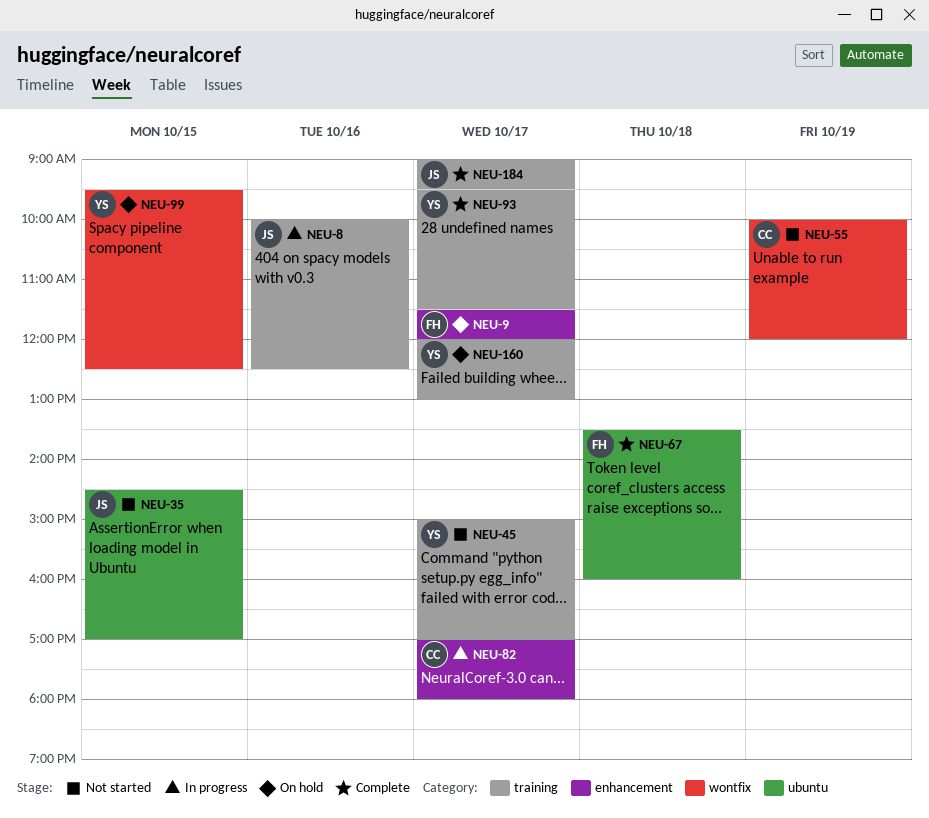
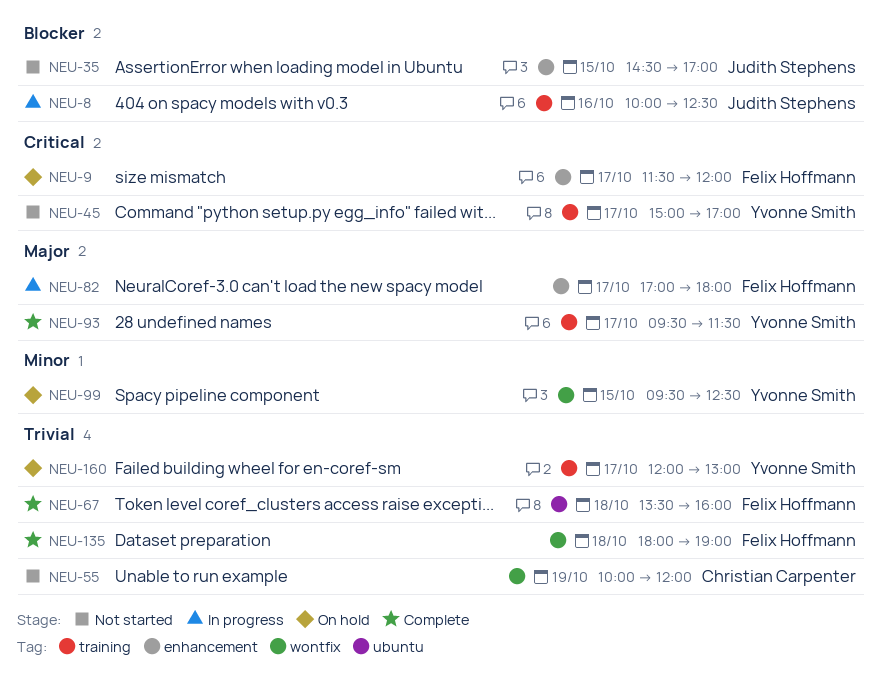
NEU-35, label: ubuntu -> enhancement
NEU-82, owner: Christian Carpenter -> Felix Hoffmann
NEU-135: none -> present
NEU-184: present -> none

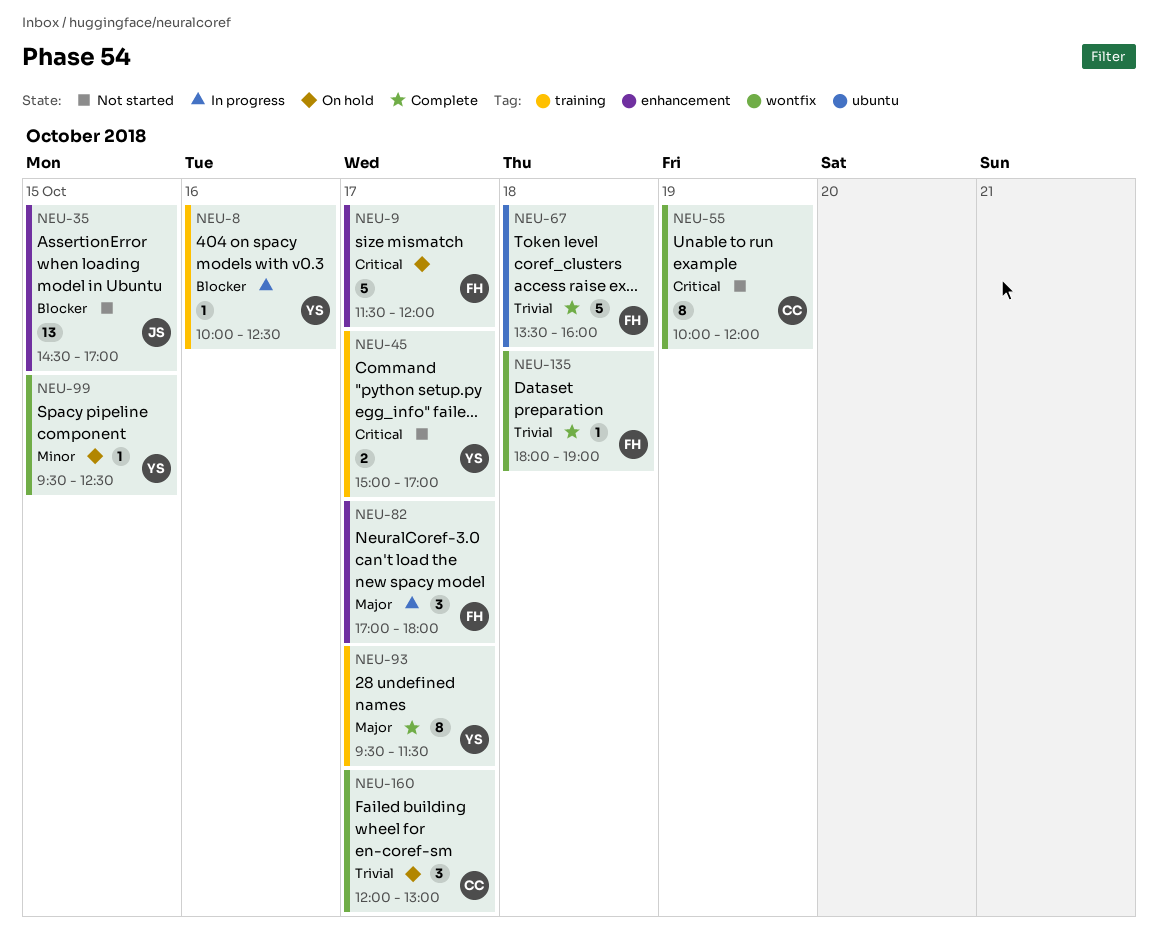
NEU-8, owner: Judith Stephens -> Yvonne Smith
NEU-55, priority: Trivial -> Critical
NEU-160, owner: Yvonne Smith -> Christian Carpenter
NEU-160, label: training -> wontfix

